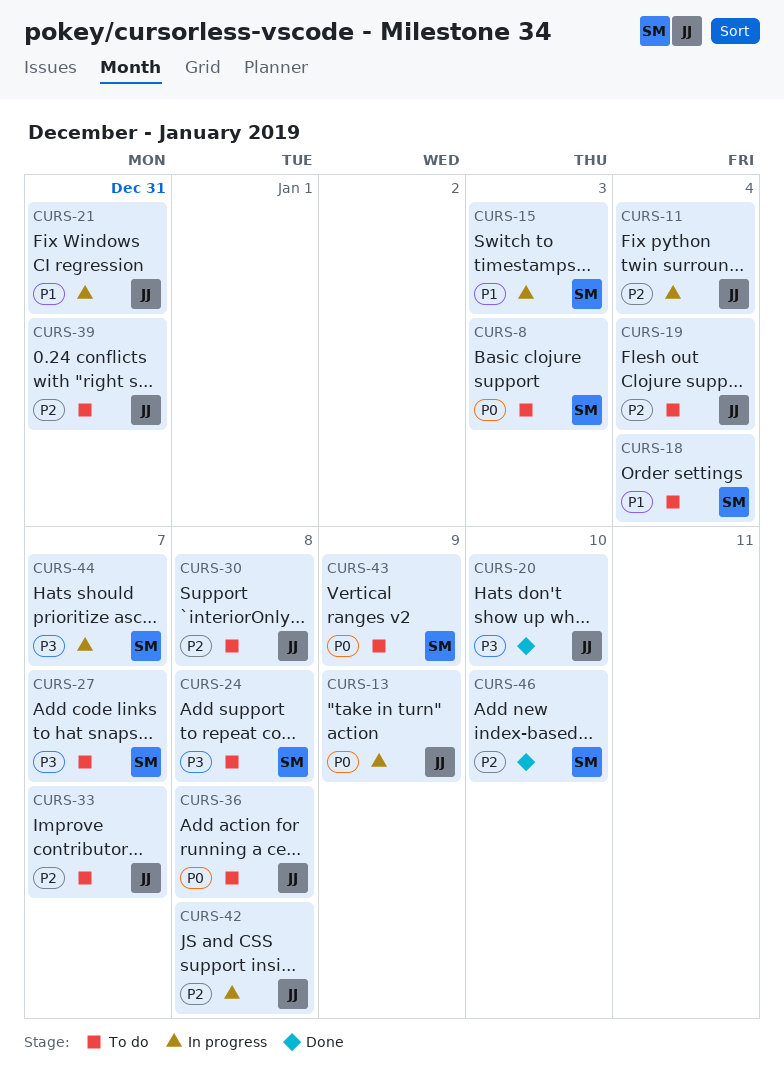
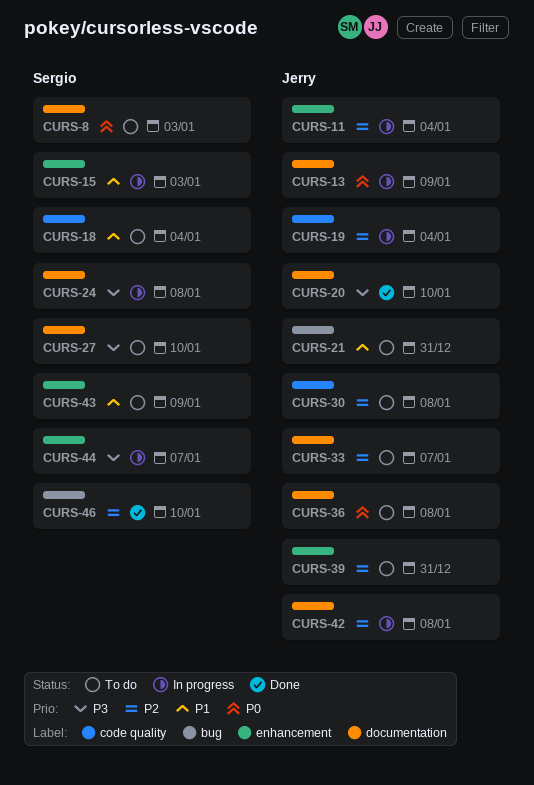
CURS-19, status: To do -> In progress
CURS-21, status: In progress -> To do
CURS-24, status: To do -> In progress
CURS-27, due: Jan 7 -> Jan 10
CURS-43, priority: P0 -> P1

